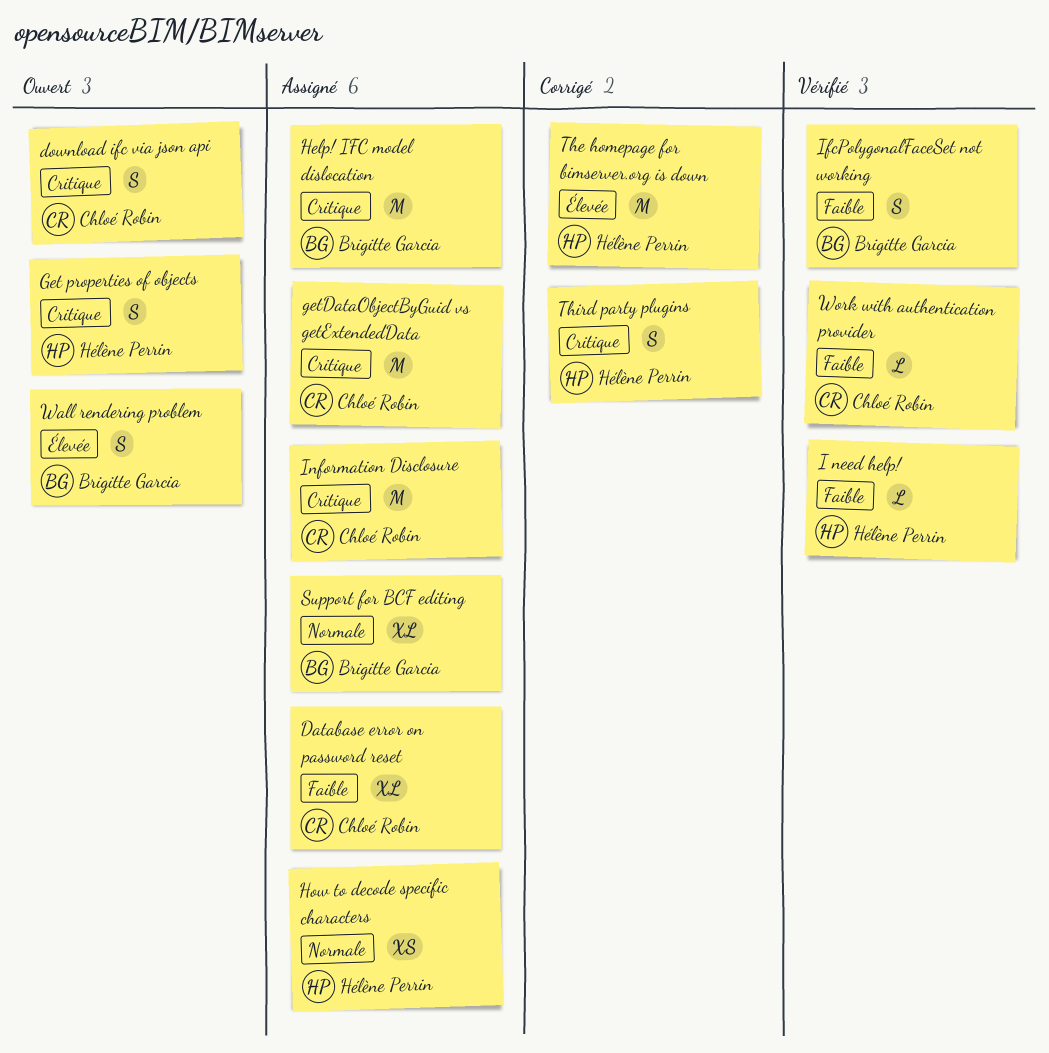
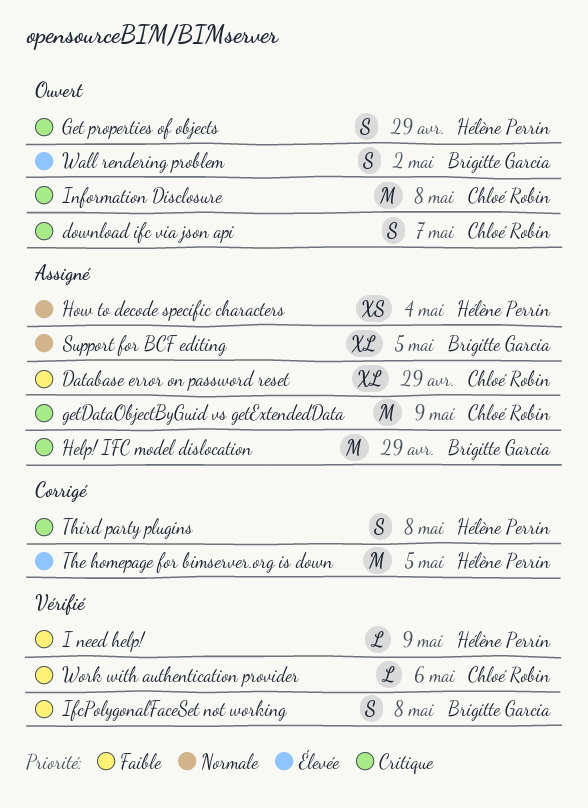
Information Disclosure, status: Assigné -> Ouvert

